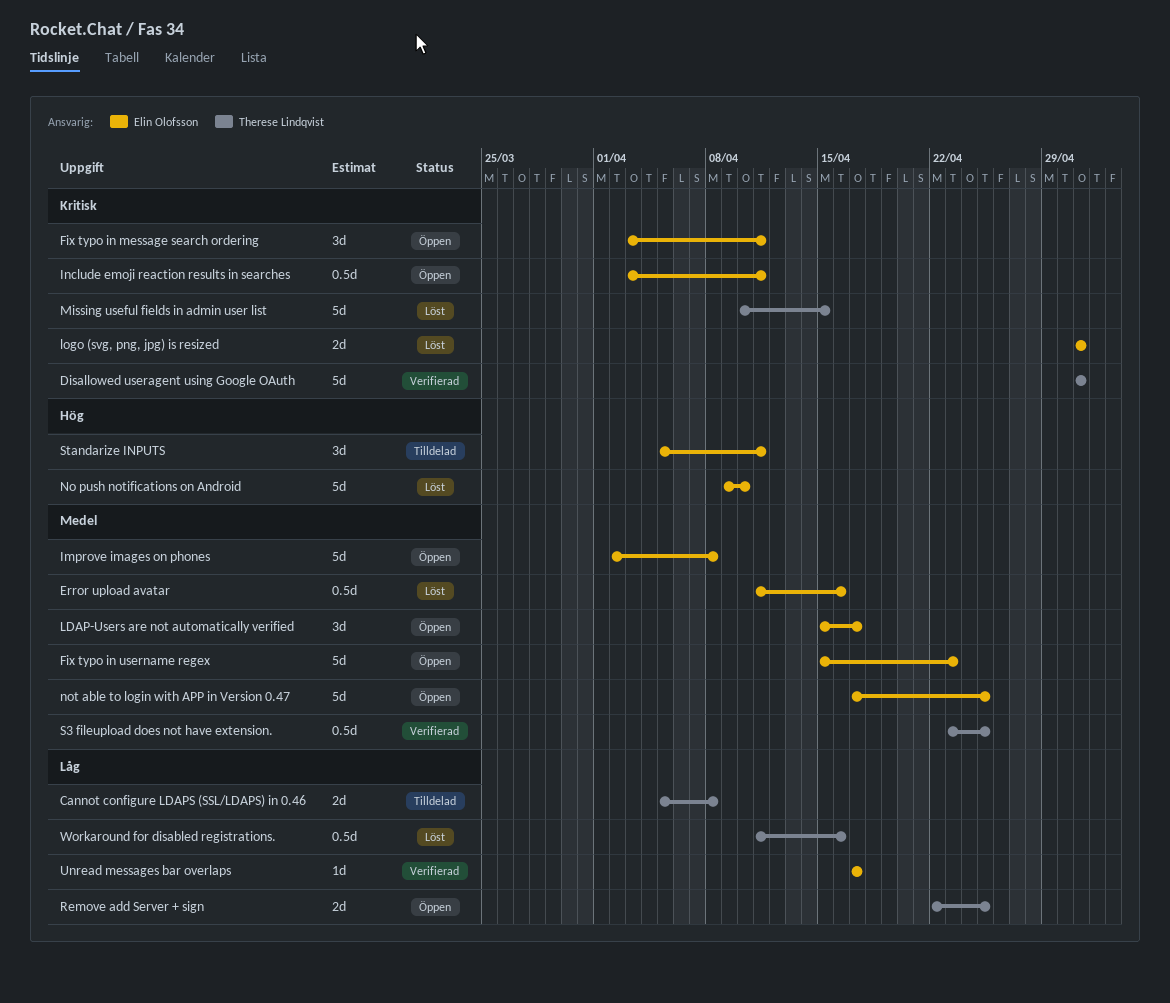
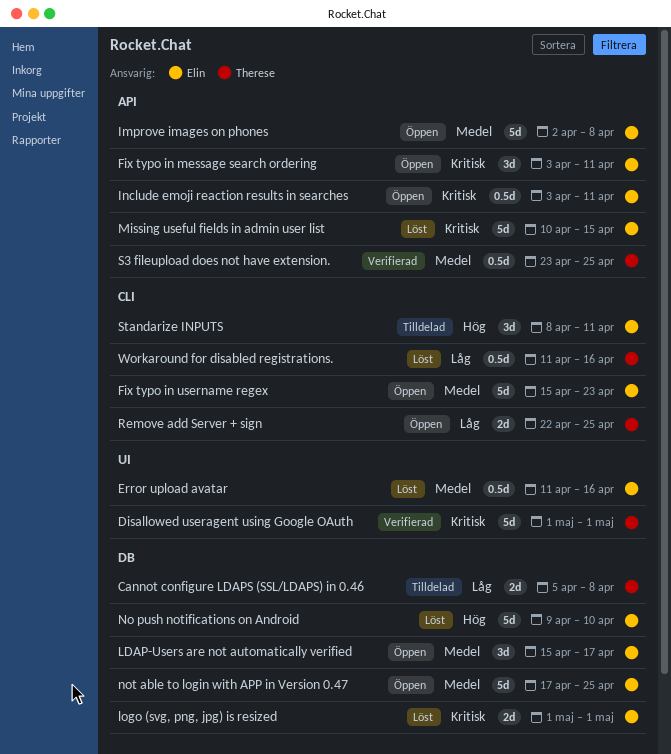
Missing useful fields in admin user list, owner: Therese Lindqvist -> Elin Olofsson
Standarize INPUTS, start: Apr 5 -> Apr 8
Unread messages bar overlaps: present -> none

